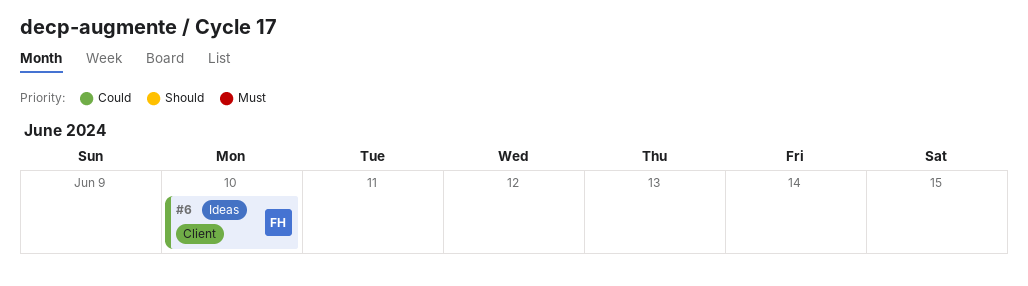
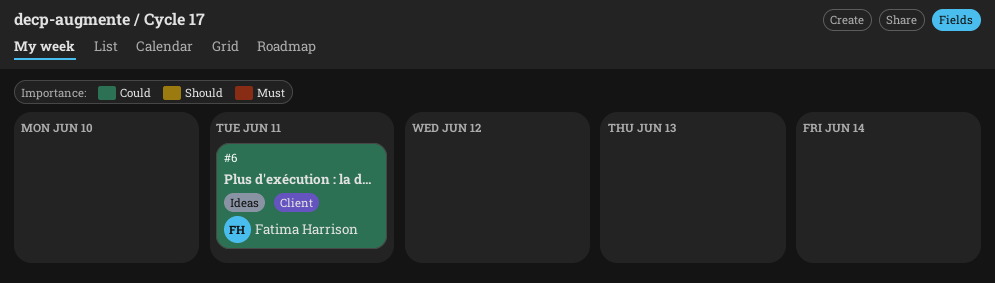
#6, due: Jun 10 -> Jun 11

